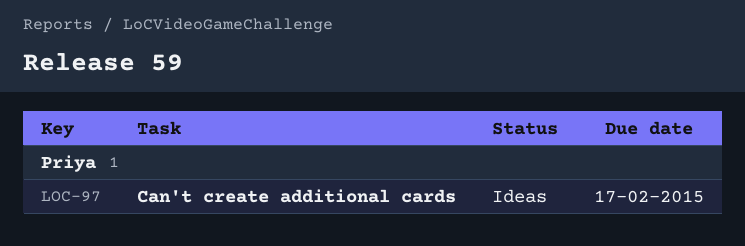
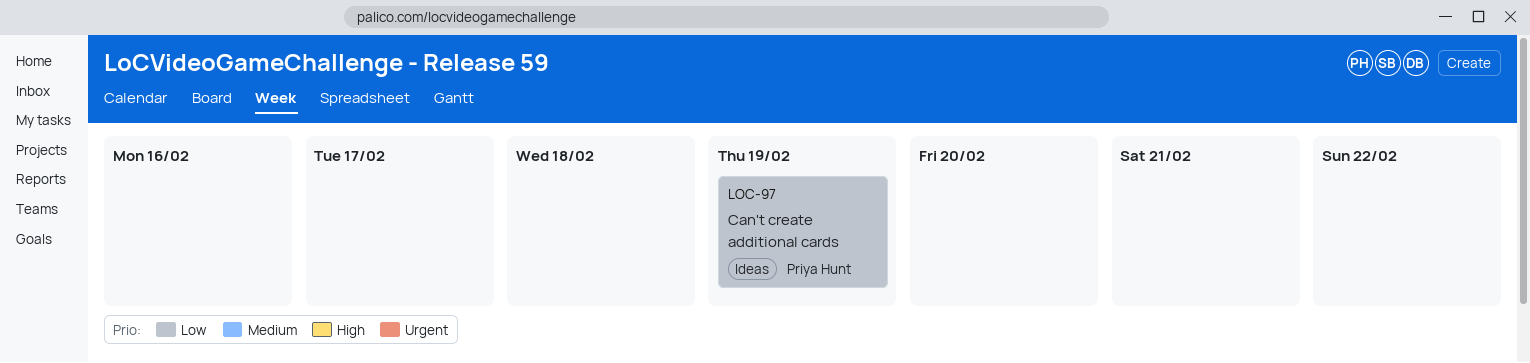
LOC-97, due: Feb 17 -> Feb 19

